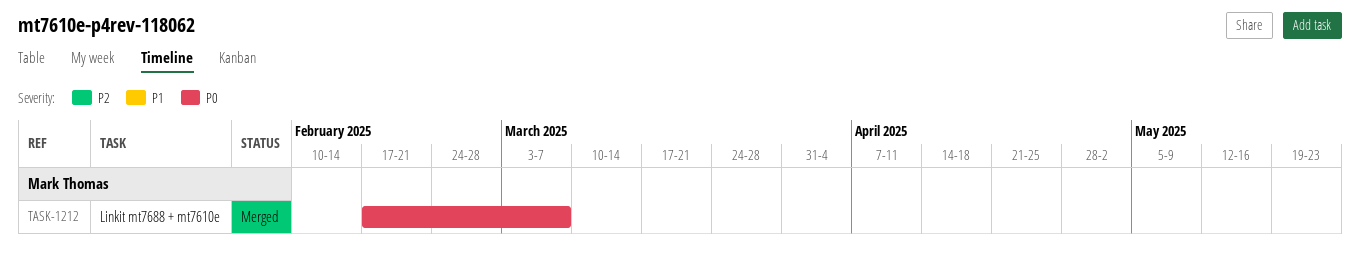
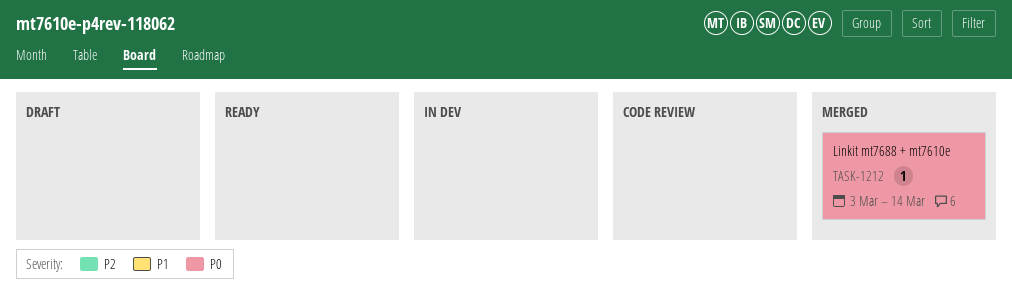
TASK-1212, start: Feb 17 -> Mar 3
TASK-1212, due: Mar 7 -> Mar 14

